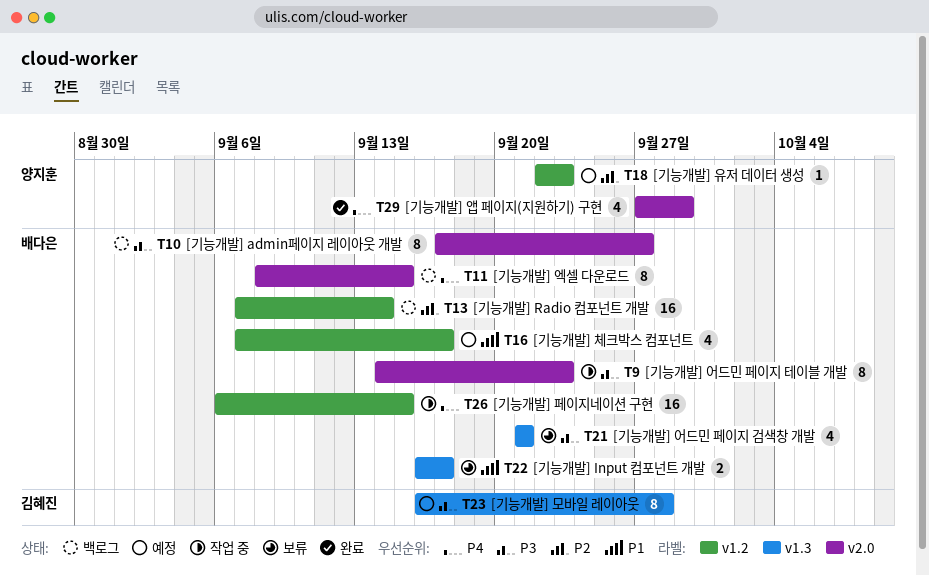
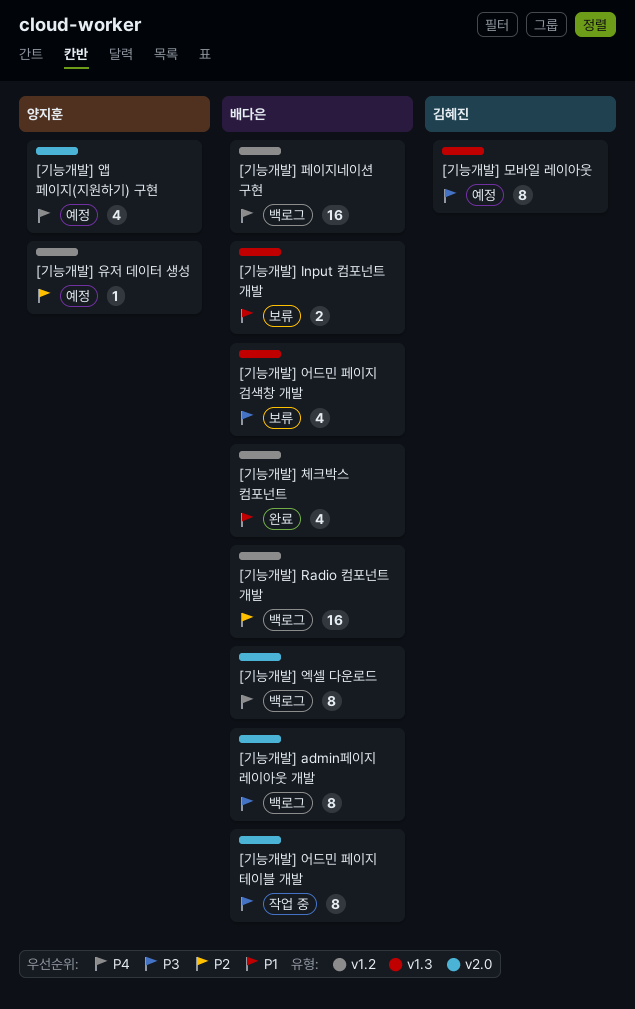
[기능개발] 앱 페이지(지원하기) 구현, status: 완료 -> 예정
[기능개발] 체크박스 컴포넌트, status: 예정 -> 완료
[기능개발] 페이지네이션 구현, status: 작업 중 -> 백로그

